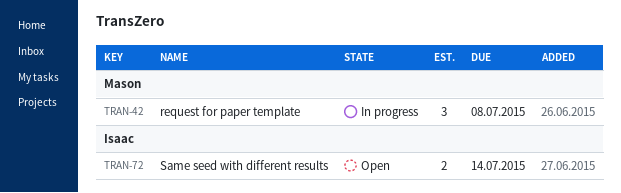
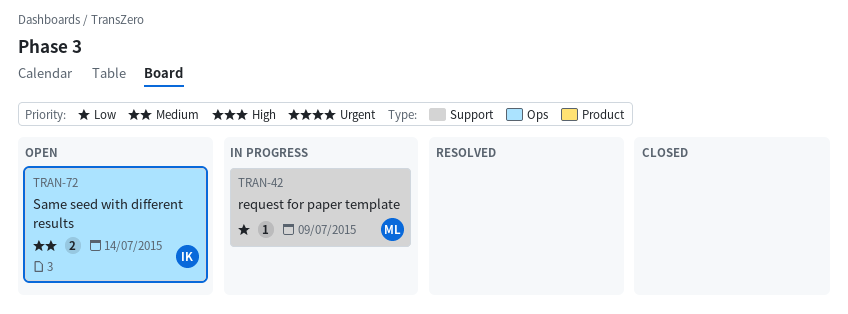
TRAN-42, estimate: 3 -> 1
TRAN-42, due: Jul 8 -> Jul 9

